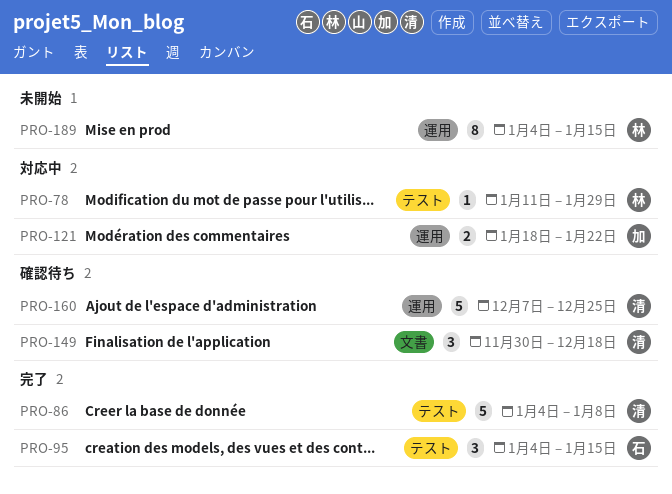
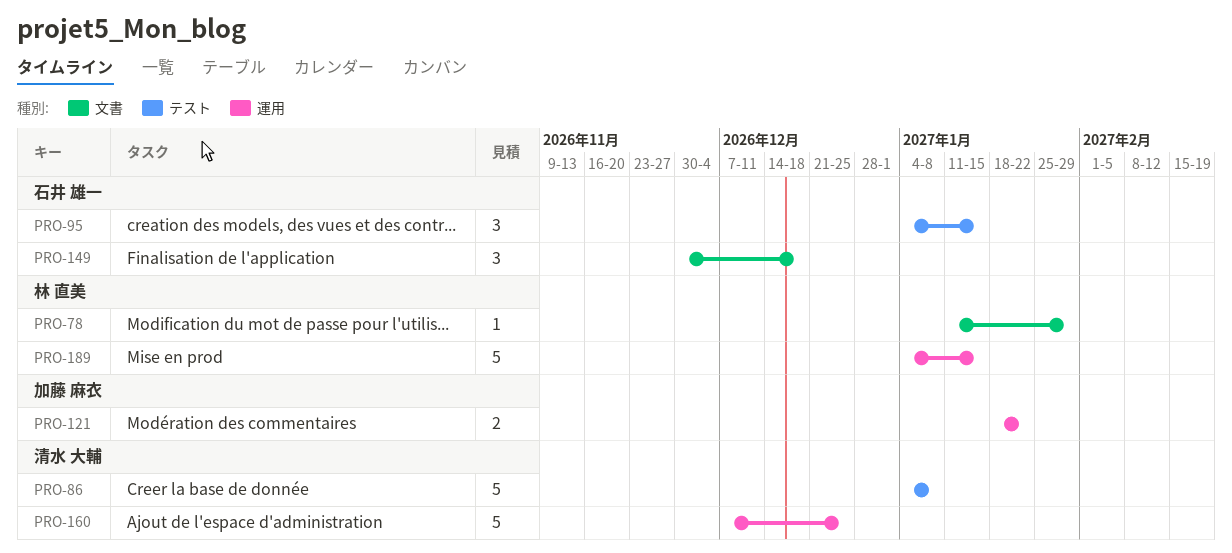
PRO-78, label: テスト -> 文書
PRO-149, owner: 清水 大輔 -> 石井 雄一
PRO-189, estimate: 8 -> 5

